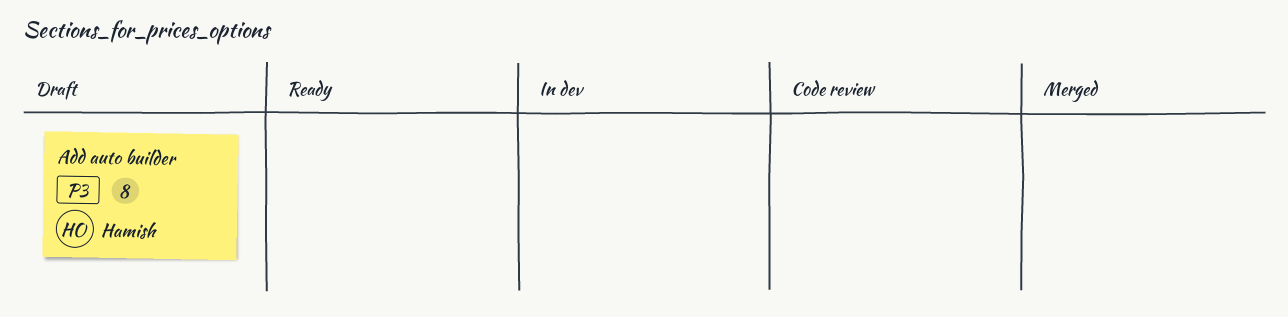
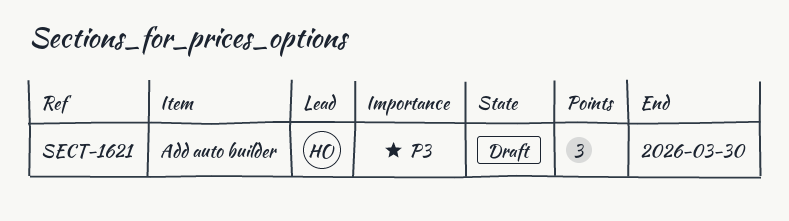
Add auto builder, estimate: 8 -> 3

